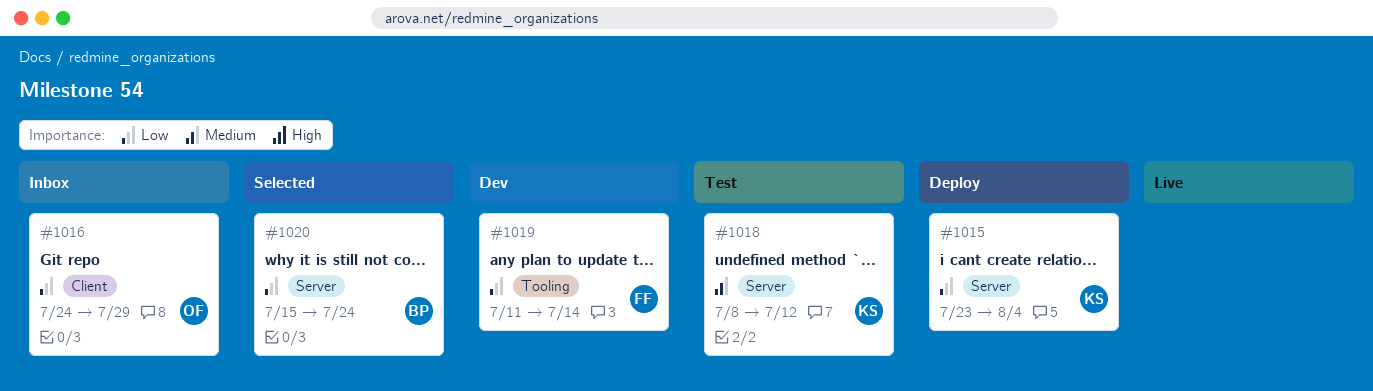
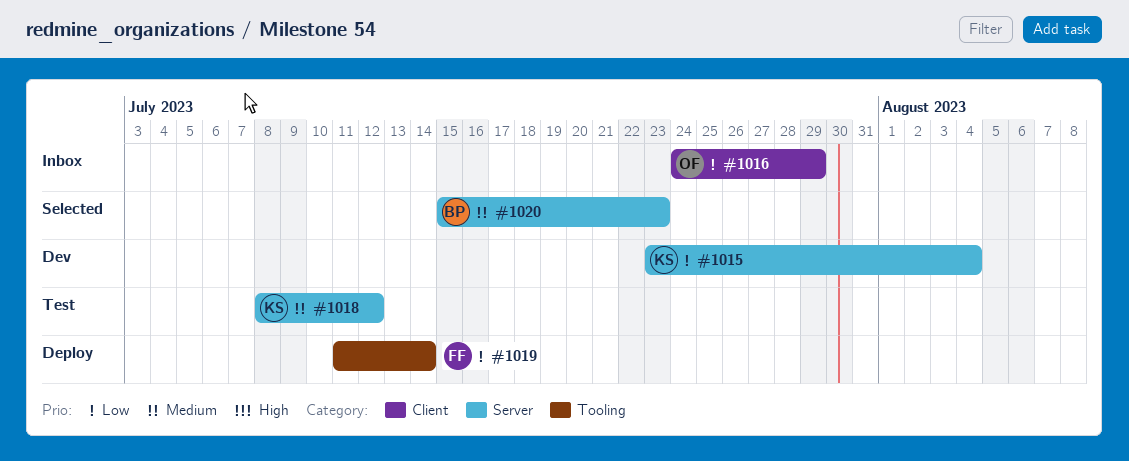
#1015, status: Deploy -> Dev
#1019, status: Dev -> Deploy
#1020, priority: Low -> Medium
#1020, due: Jul 24 -> Jul 23

